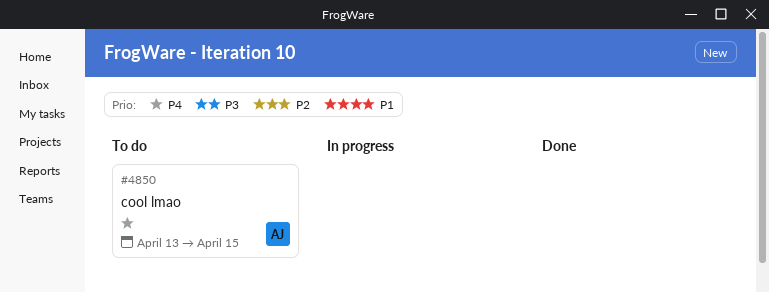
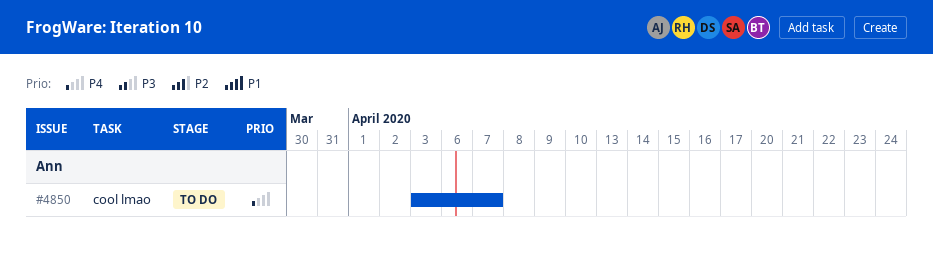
#4850, start: Apr 13 -> Apr 3
#4850, due: Apr 15 -> Apr 7

